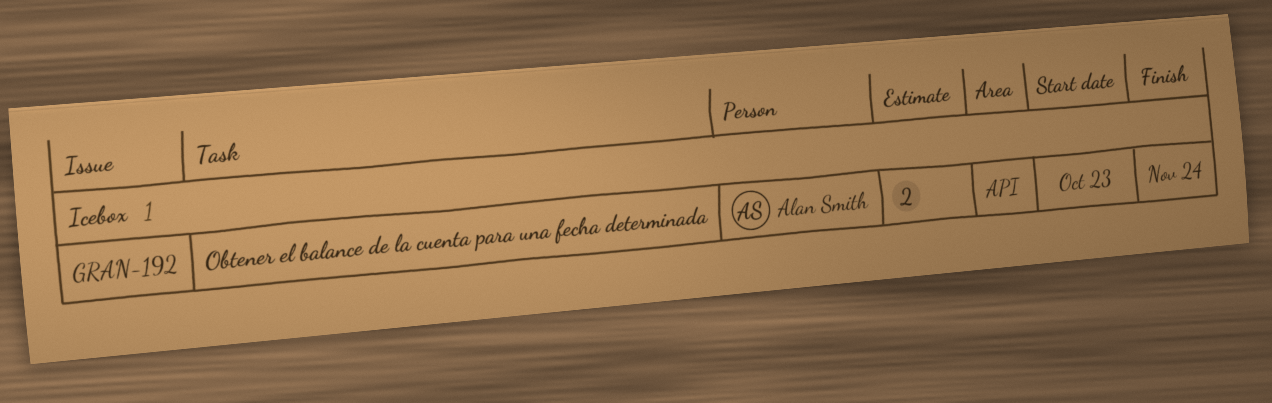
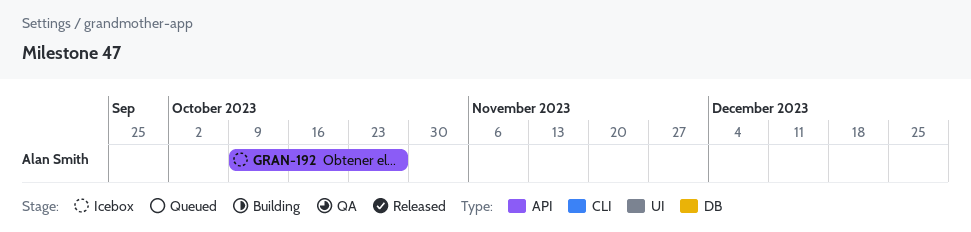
GRAN-192, start: Oct 23 -> Oct 9
GRAN-192, due: Nov 24 -> Oct 27

